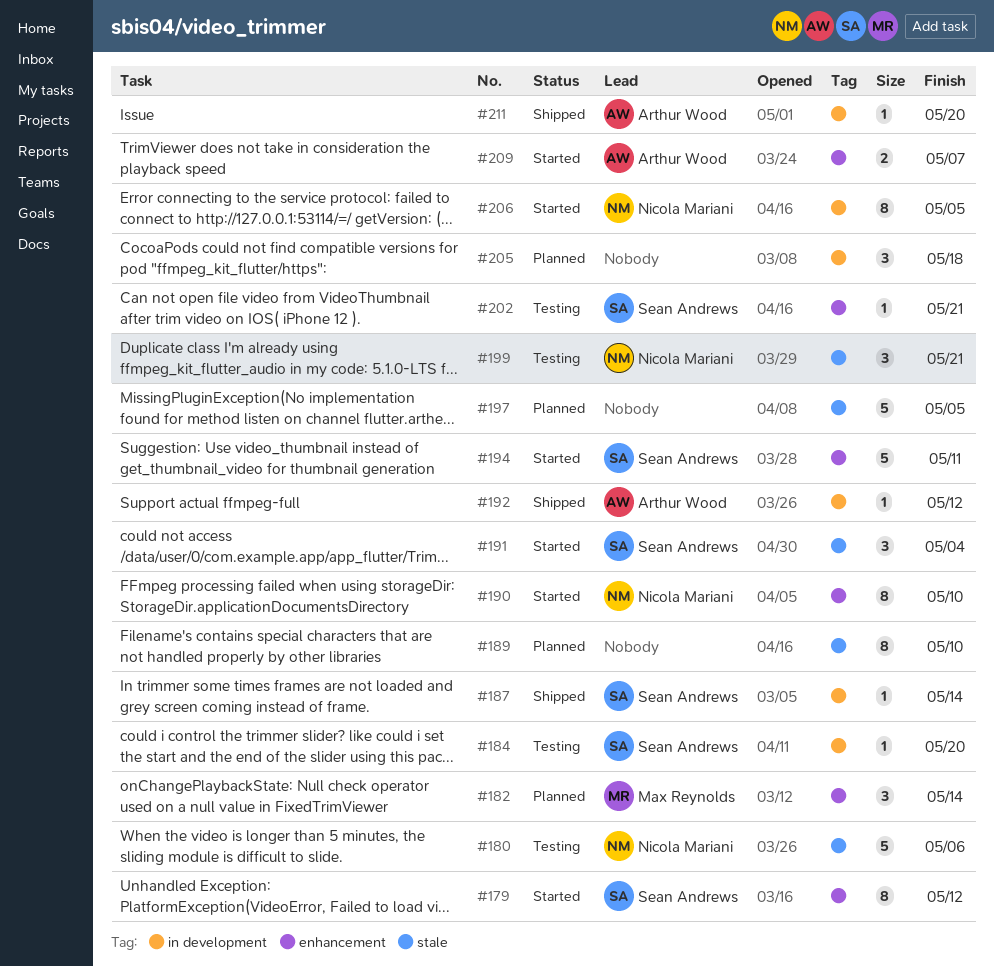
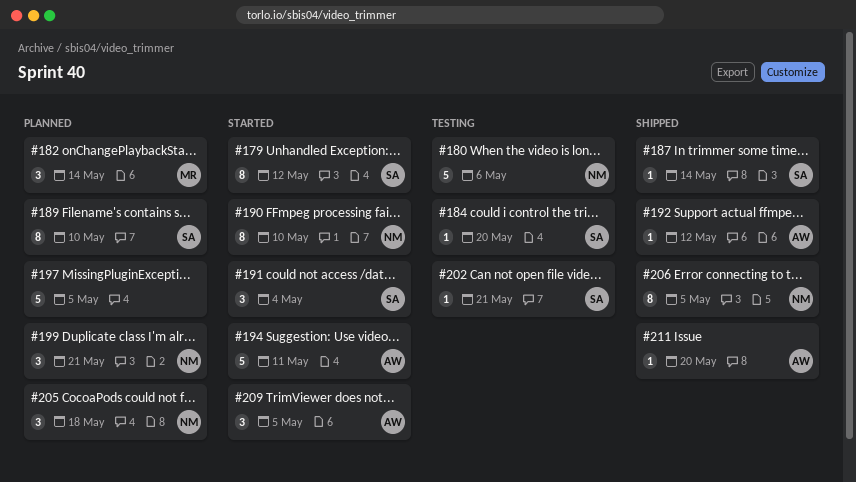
#189, owner: none -> Sean Andrews
#194, owner: Sean Andrews -> Arthur Wood
#199, status: Testing -> Planned
#205, owner: none -> Nicola Mariani
#206, status: Started -> Shipped
#209, estimate: 2 -> 3
#209, due: May 7 -> May 5

